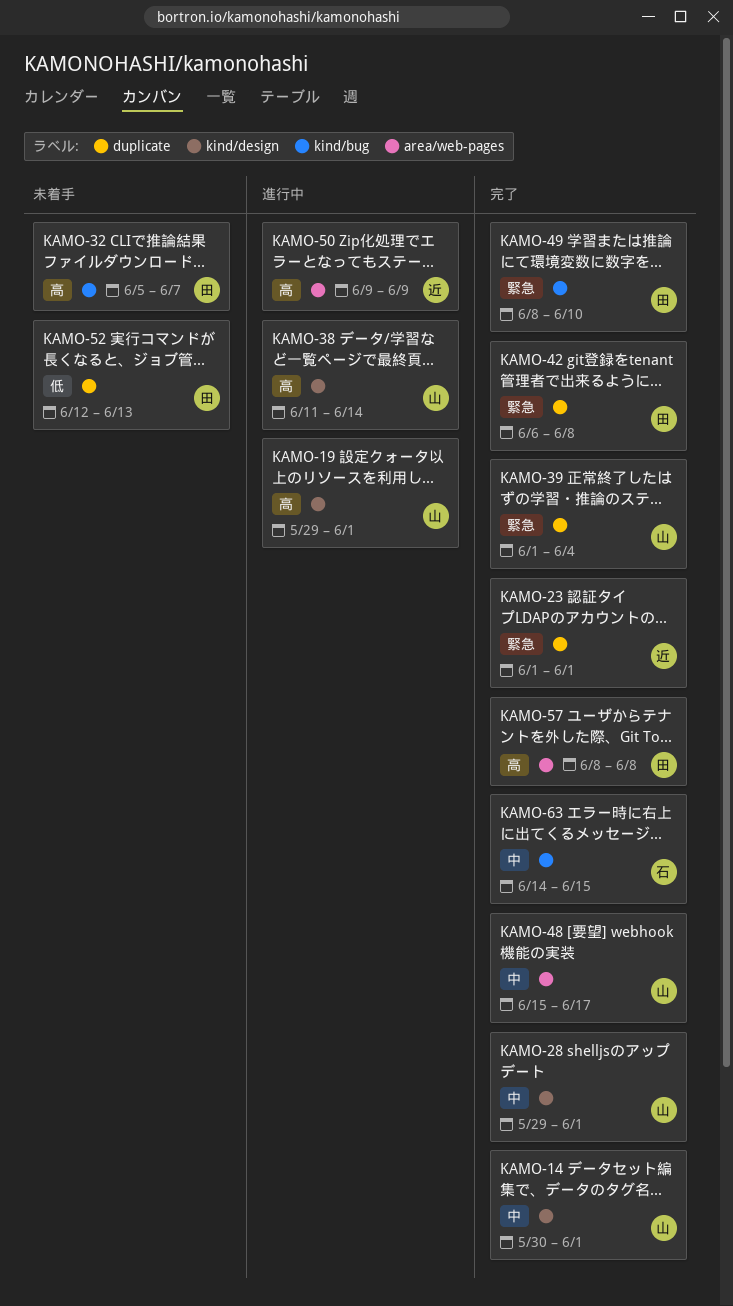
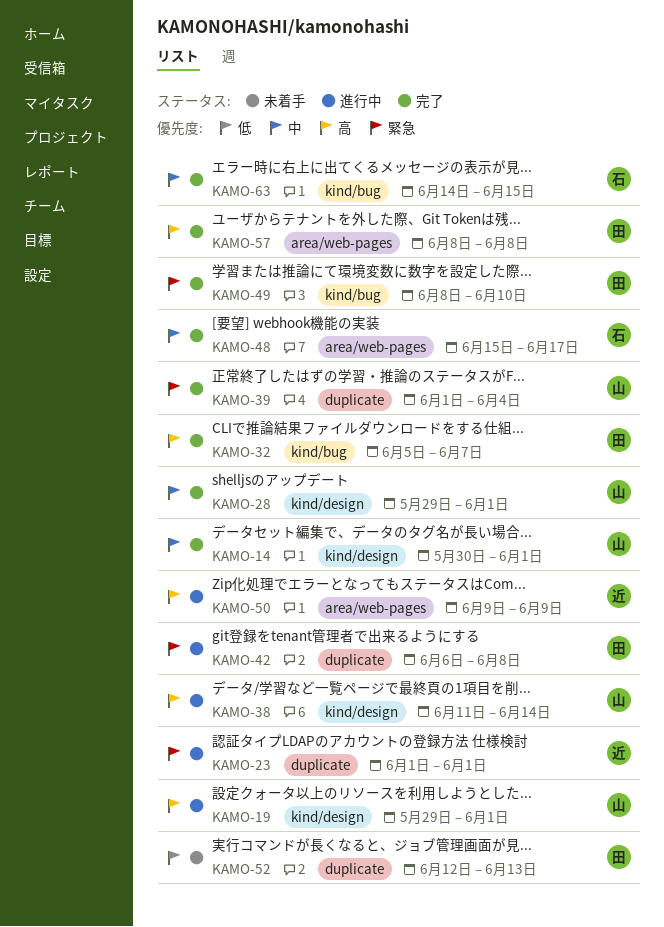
KAMO-23, status: 完了 -> 進行中
KAMO-32, status: 未着手 -> 完了
KAMO-42, status: 完了 -> 進行中
KAMO-48, owner: 山 -> 石

